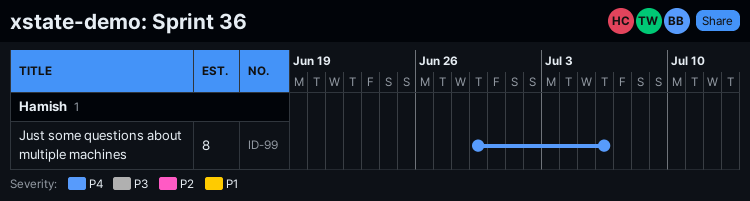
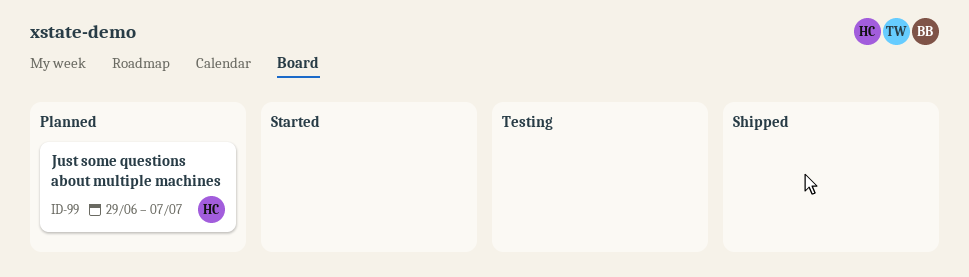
ID-99, due: Jul 6 -> Jul 7

